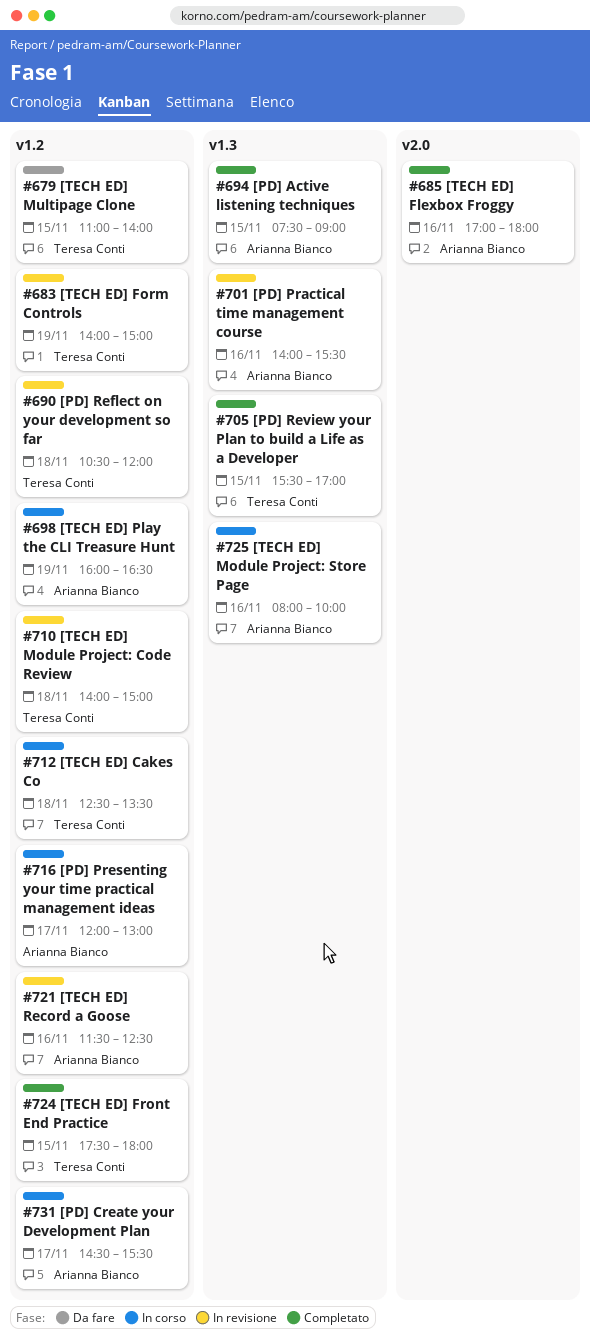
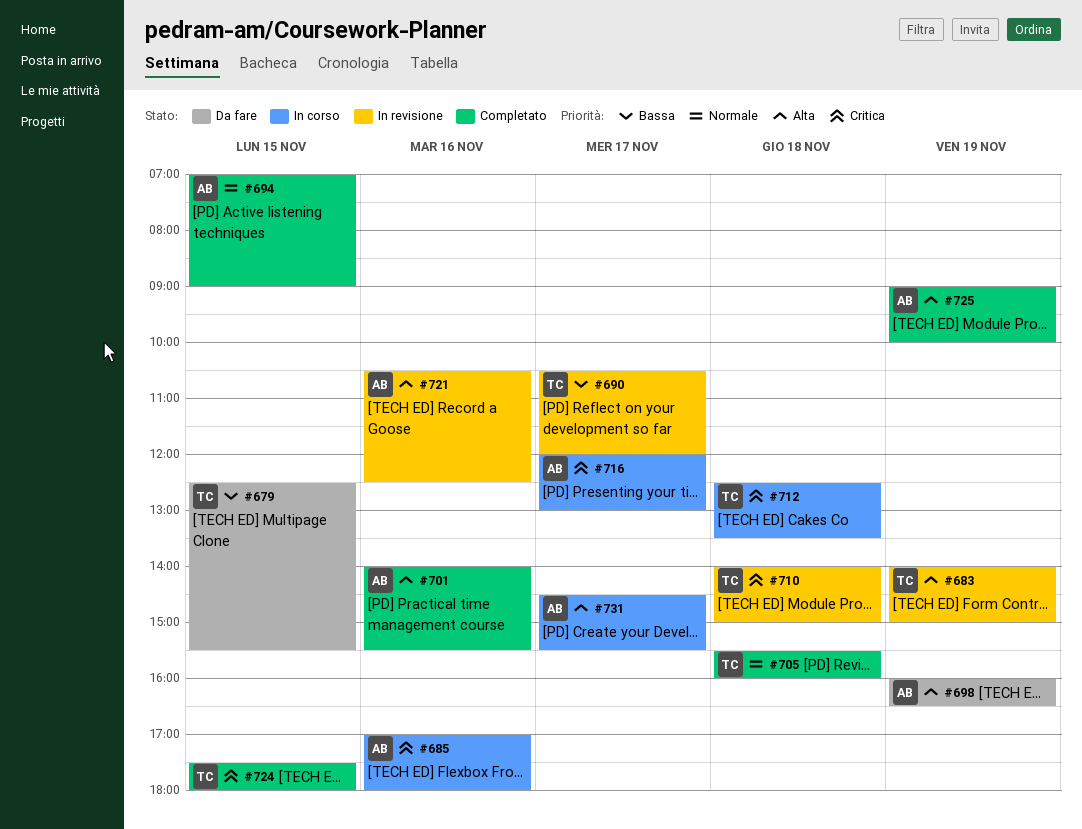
#679, begins: 11:00 -> 12:30
#679, ends: 14:00 -> 15:30
#685, status: Completato -> In corso
#690, day: Nov 18 -> Nov 17
#694, begins: 07:30 -> 07:00
#698, status: In corso -> Da fare
#701, status: In revisione -> Completato
#705, day: Nov 15 -> Nov 18
#705, ends: 17:00 -> 16:00
#721, begins: 11:30 -> 10:30
#725, status: In corso -> Completato
#725, day: Nov 16 -> Nov 19
#725, begins: 08:00 -> 09:00

